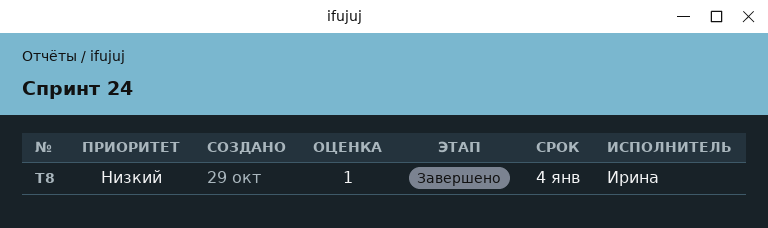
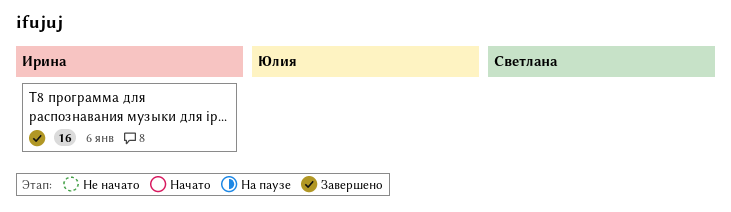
T8, estimate: 1 -> 16
T8, due: Jan 4 -> Jan 6

